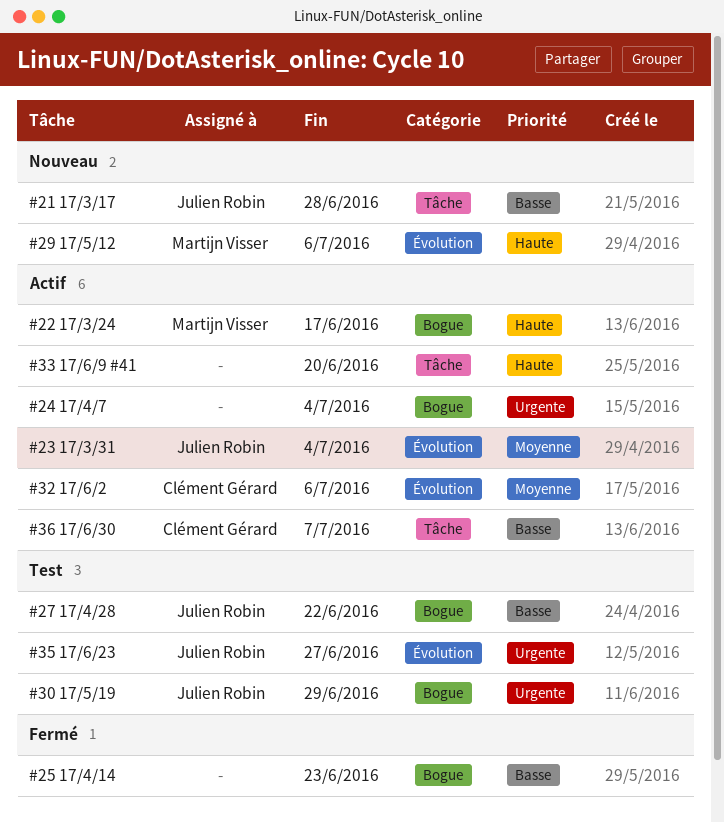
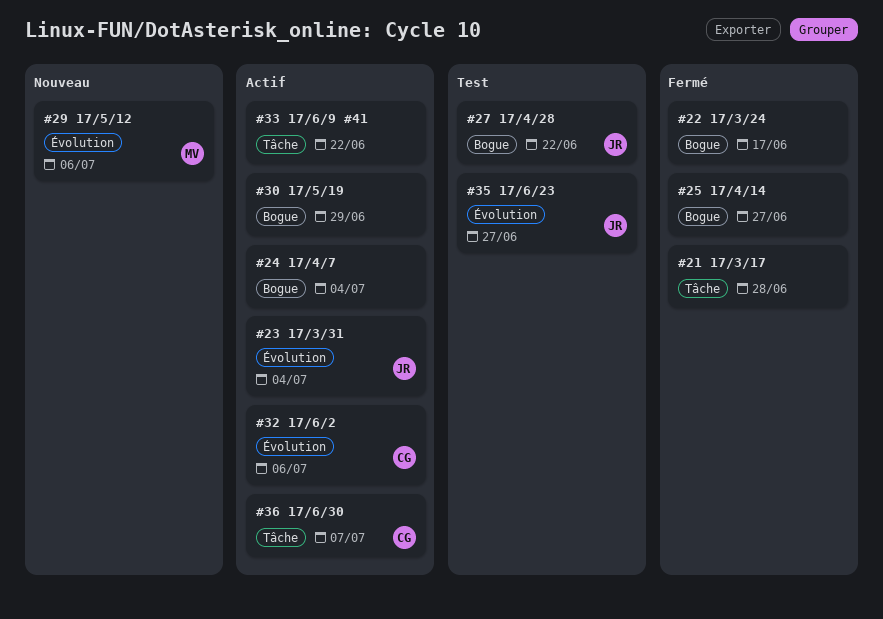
#21 17/3/17, status: Nouveau -> Fermé
#21 17/3/17, owner: Julien Robin -> none
#22 17/3/24, status: Actif -> Fermé
#22 17/3/24, owner: Martijn Visser -> none
#25 17/4/14, due: Jun 23 -> Jun 27
#30 17/5/19, status: Test -> Actif
#30 17/5/19, owner: Julien Robin -> none
#33 17/6/9 #41, due: Jun 20 -> Jun 22

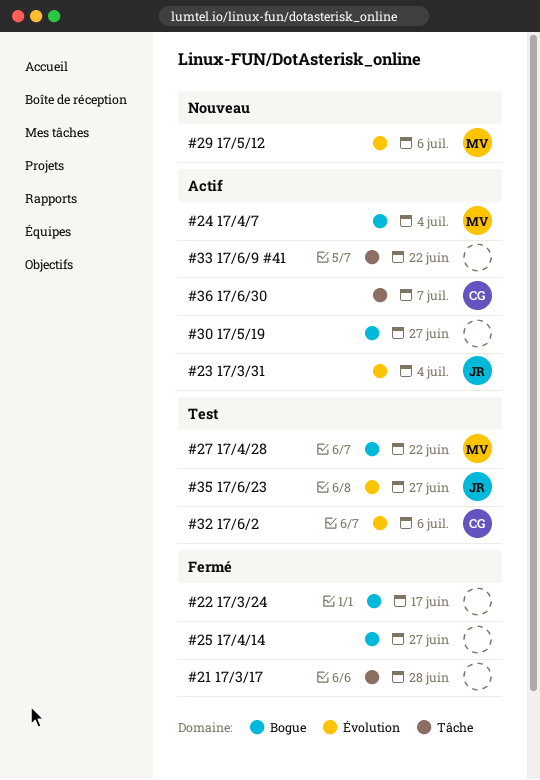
#24 17/4/7, owner: none -> MV
#27 17/4/28, owner: JR -> MV
#30 17/5/19, due: Jun 29 -> Jun 27
#32 17/6/2, status: Actif -> Test

